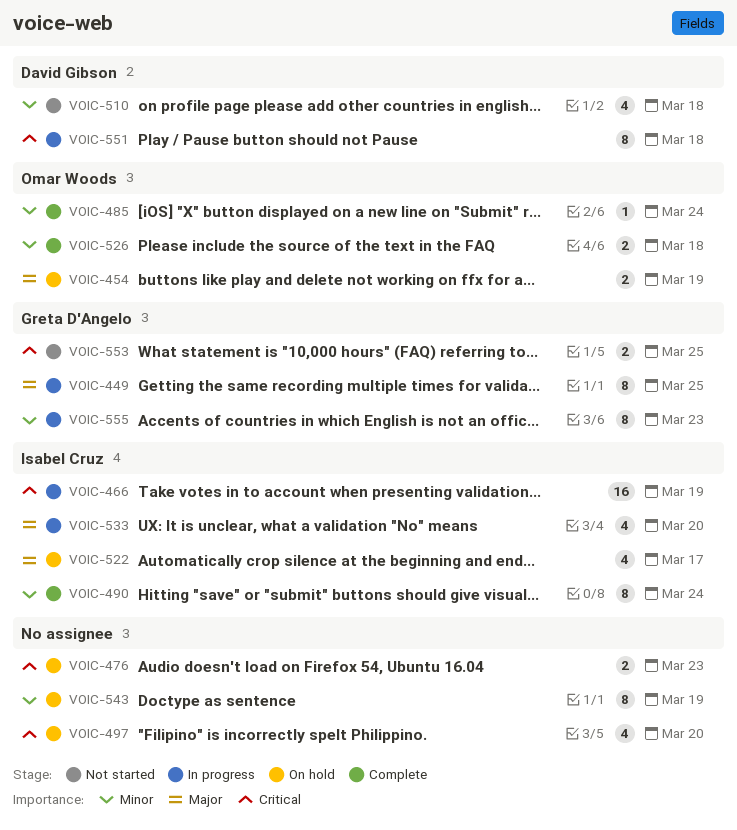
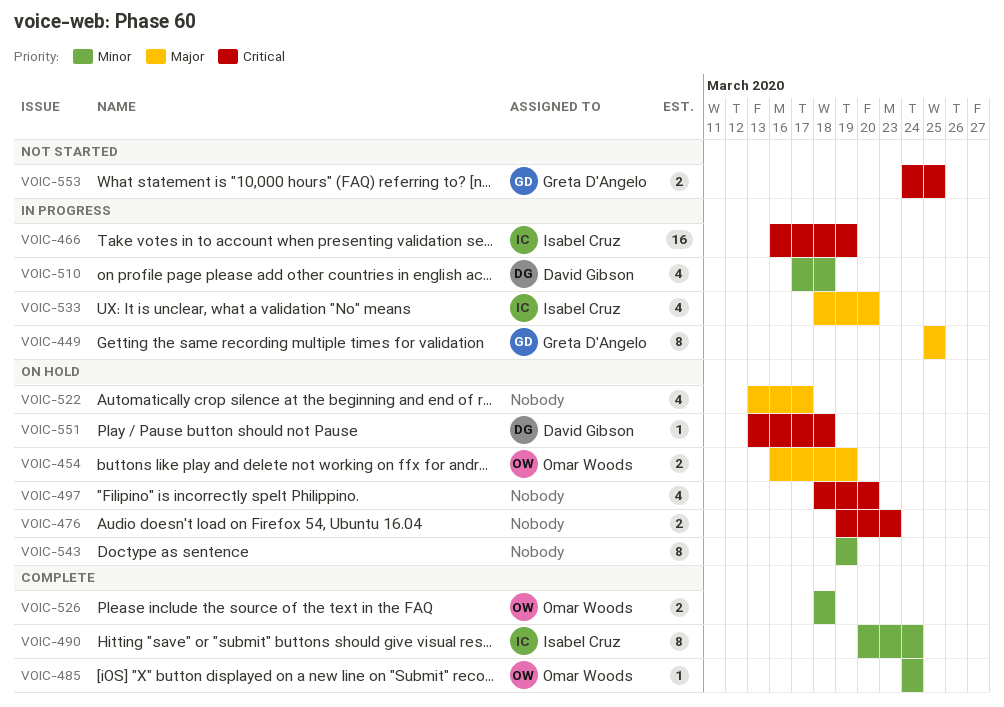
VOIC-510, status: Not started -> In progress
VOIC-522, owner: Isabel Cruz -> none
VOIC-551, status: In progress -> On hold
VOIC-551, estimate: 8 -> 1
VOIC-555: present -> none

